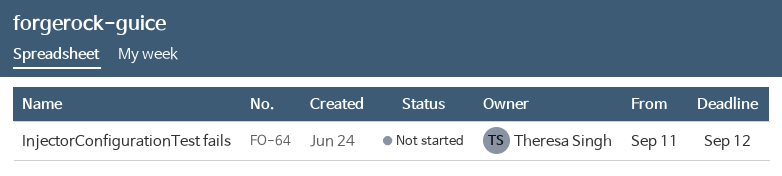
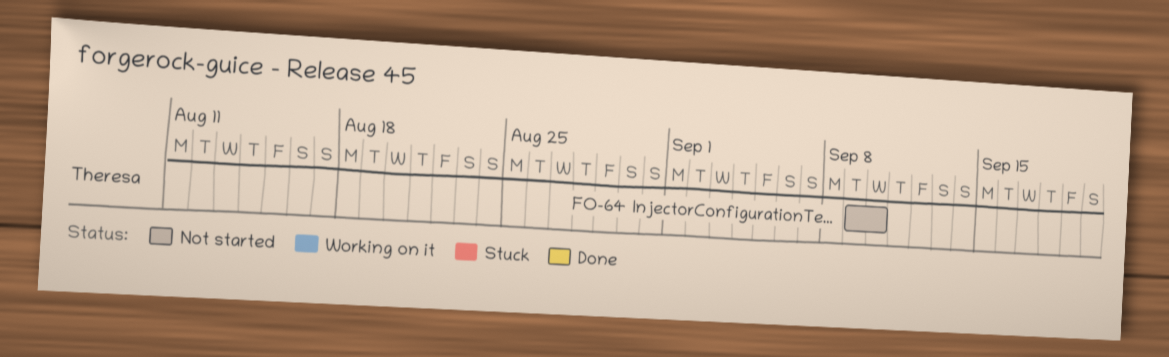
FO-64, start: Sep 11 -> Sep 9
FO-64, due: Sep 12 -> Sep 10

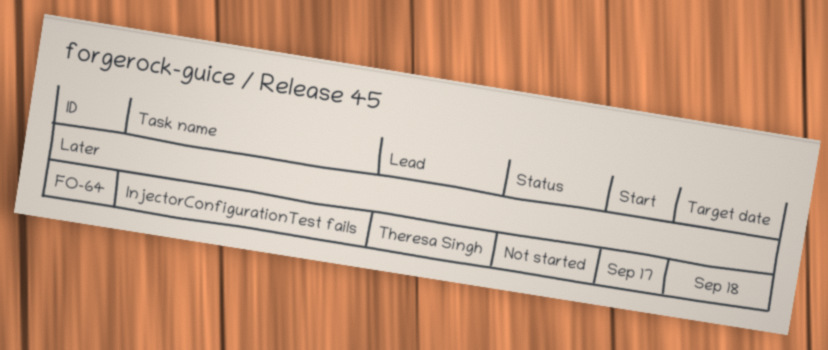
FO-64, start: Sep 9 -> Sep 17
FO-64, due: Sep 10 -> Sep 18

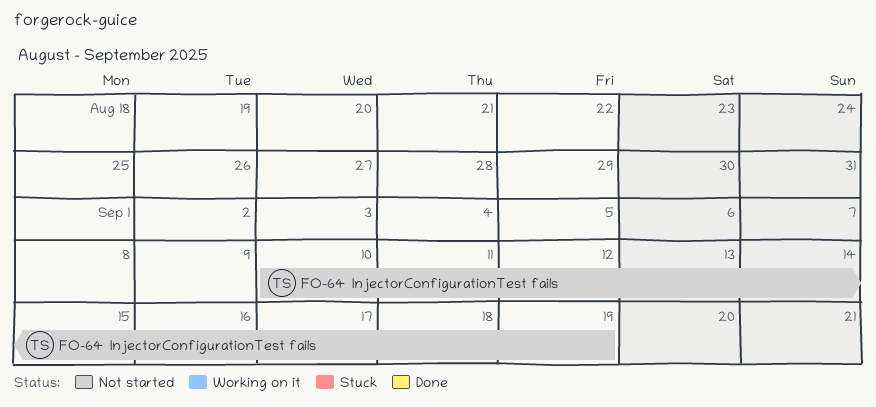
FO-64, start: Sep 17 -> Sep 10
FO-64, due: Sep 18 -> Sep 19

